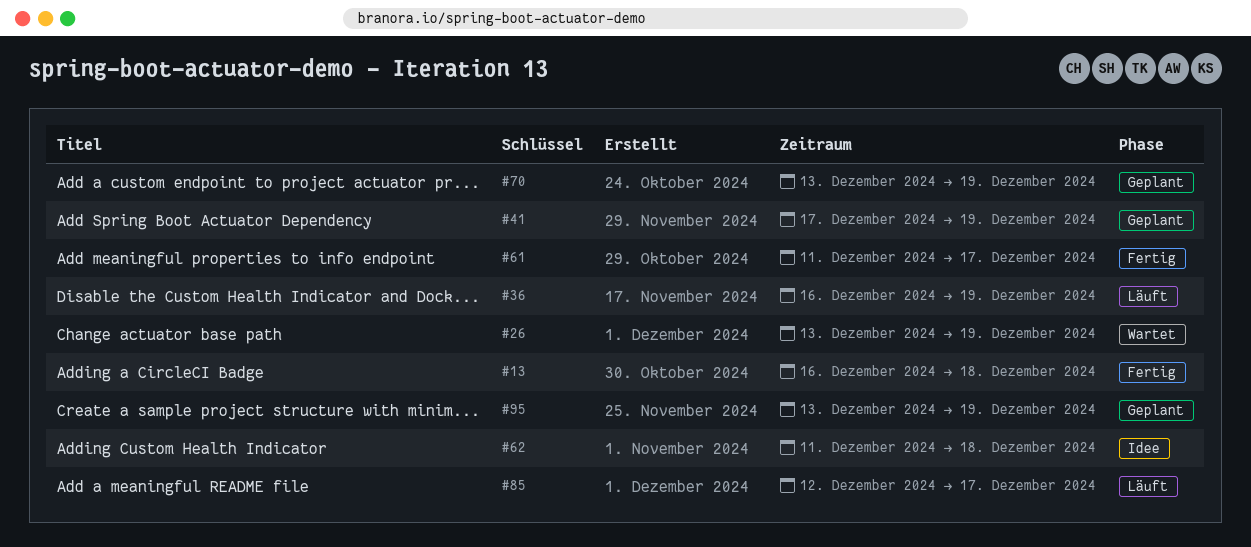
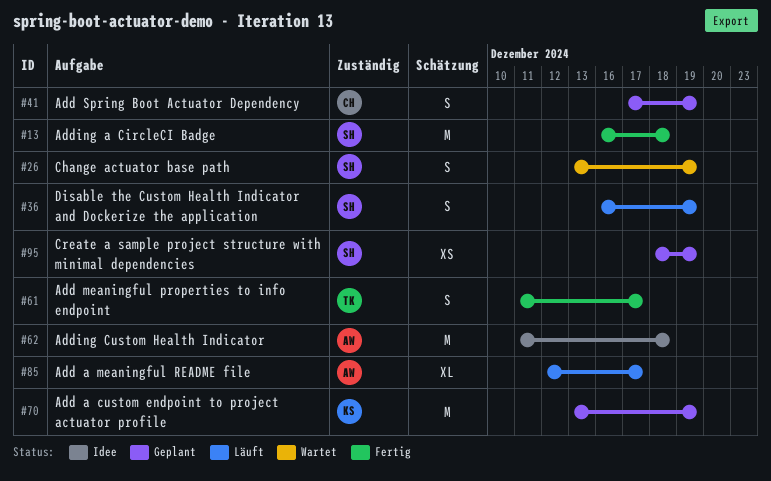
#95, start: Dec 13 -> Dec 18

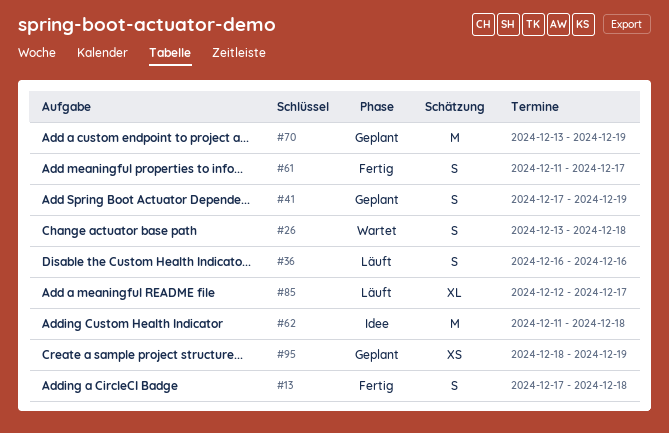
#13, estimate: M -> S
#13, start: Dec 16 -> Dec 17
#26, due: Dec 19 -> Dec 18
#36, due: Dec 19 -> Dec 16

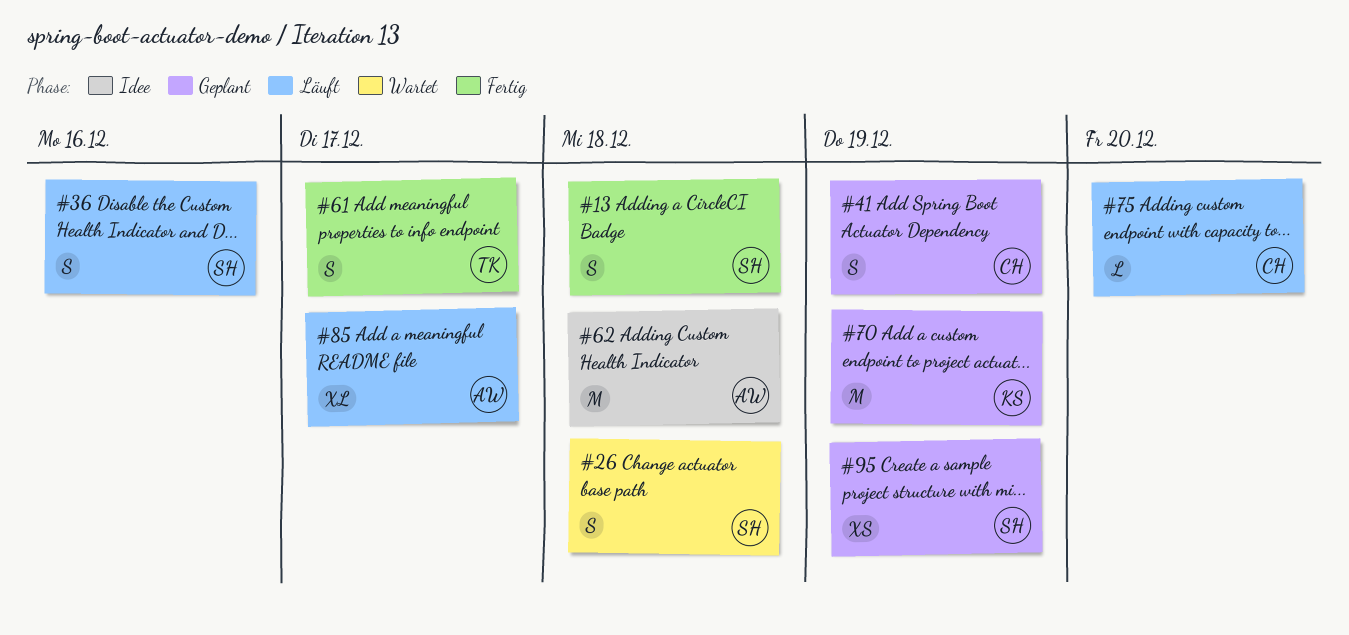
#75: none -> present

